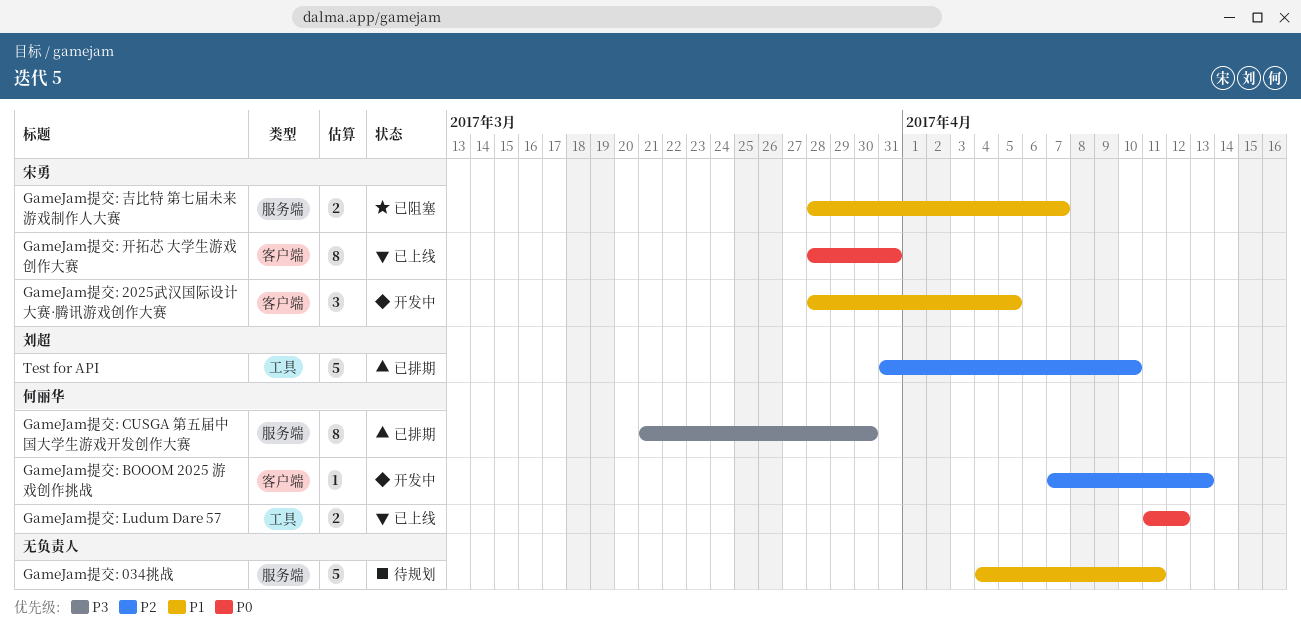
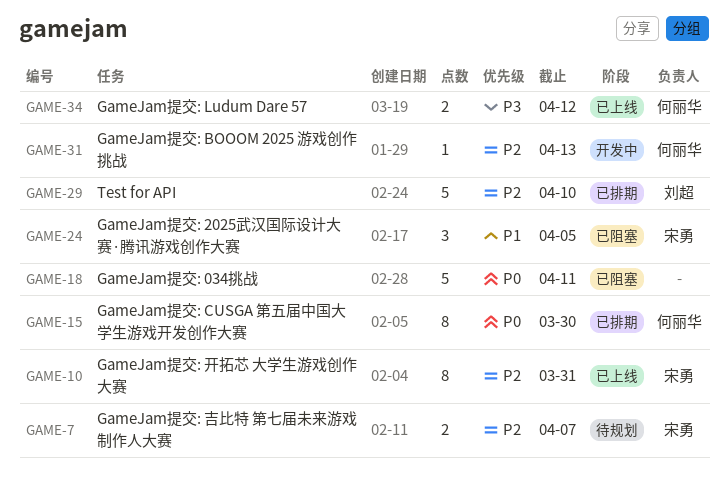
GameJam提交: 034挑战, status: 待规划 -> 已阻塞
GameJam提交: 034挑战, priority: P1 -> P0
GameJam提交: 2025武汉国际设计大赛·腾讯游戏创作大赛, status: 开发中 -> 已阻塞
GameJam提交: CUSGA 第五届中国大学生游戏开发创作大赛, priority: P3 -> P0
GameJam提交: Ludum Dare 57, priority: P0 -> P3
GameJam提交: 吉比特 第七届未来游戏制作人大赛, status: 已阻塞 -> 待规划
GameJam提交: 吉比特 第七届未来游戏制作人大赛, priority: P1 -> P2
GameJam提交: 开拓芯 大学生游戏创作大赛, priority: P0 -> P2

